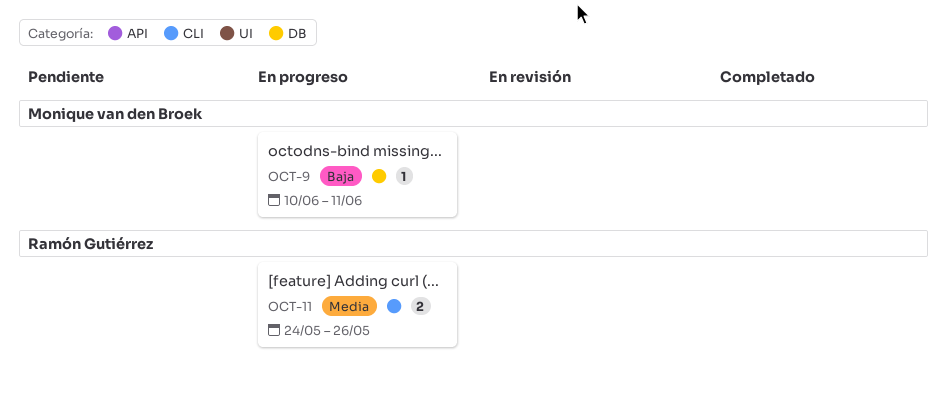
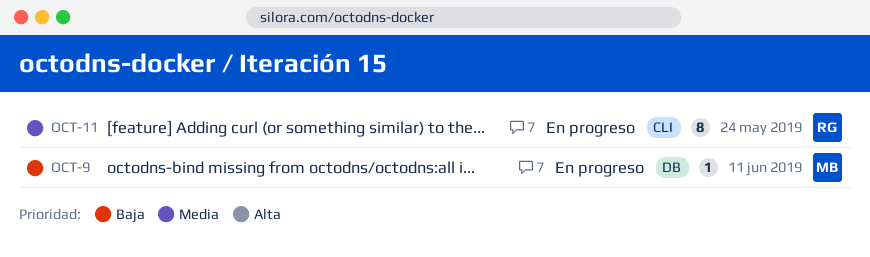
OCT-11, estimate: 2 -> 8
OCT-11, due: May 26 -> May 24

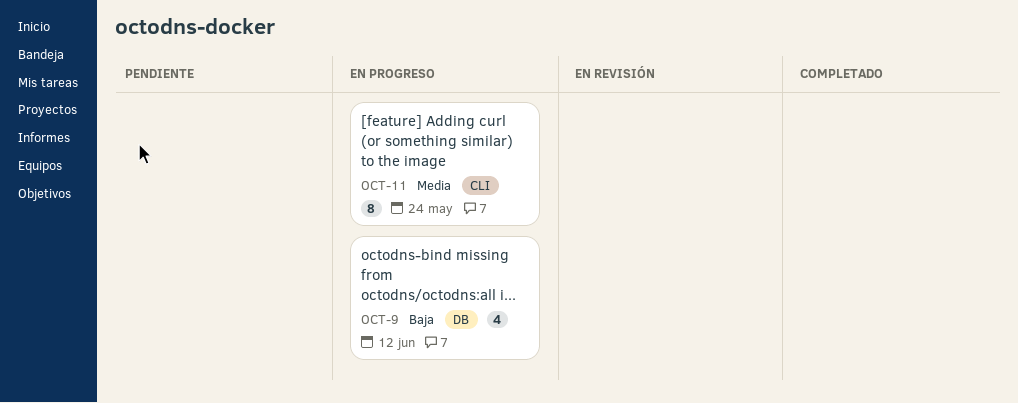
OCT-9, estimate: 1 -> 4
OCT-9, due: Jun 11 -> Jun 12

